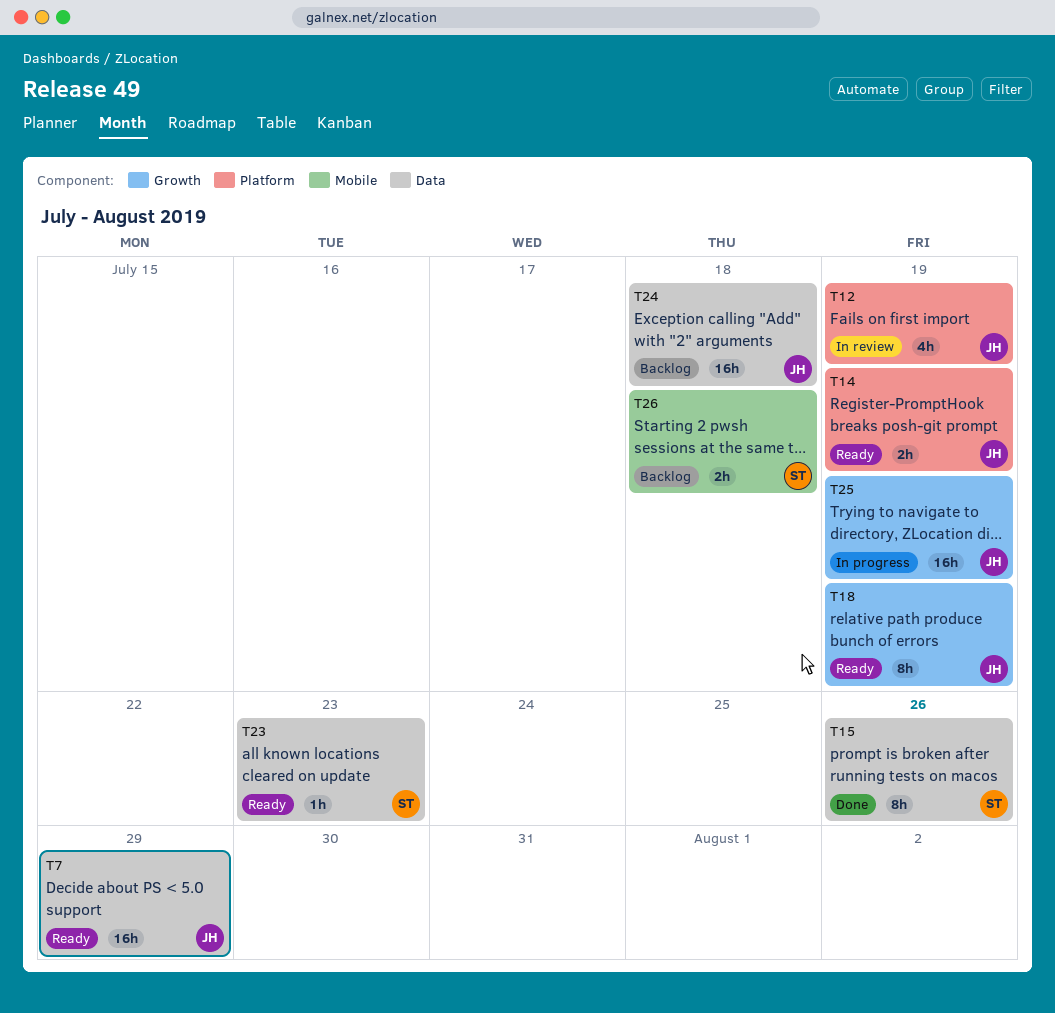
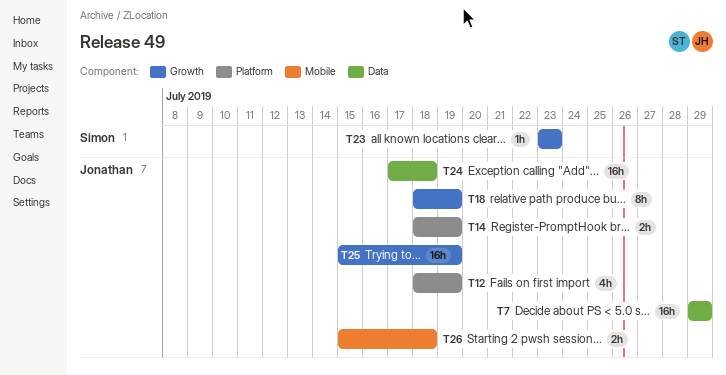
T15: present -> none
T23, label: Data -> Growth
T26, owner: Simon -> Jonathan

